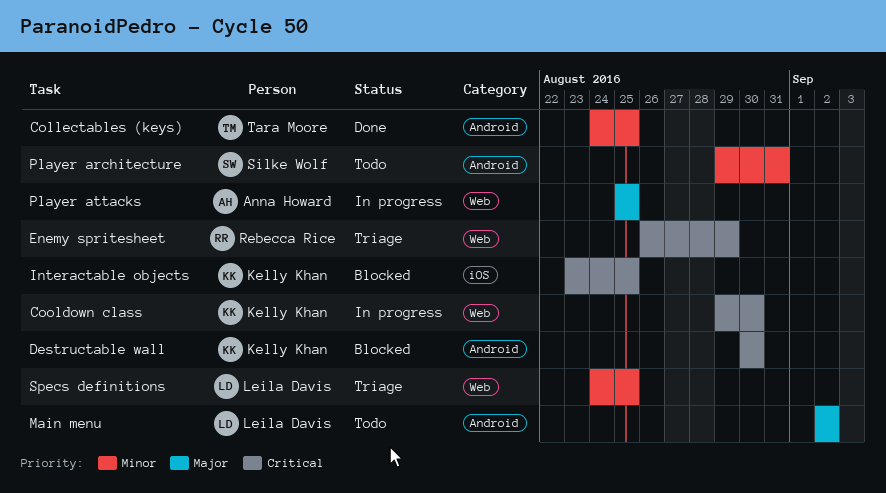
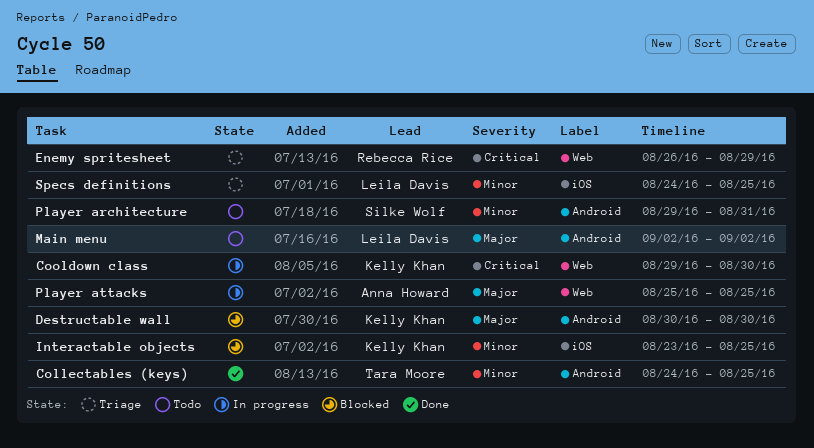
Destructable wall, priority: Critical -> Major
Interactable objects, priority: Critical -> Minor
Specs definitions, label: Web -> iOS

